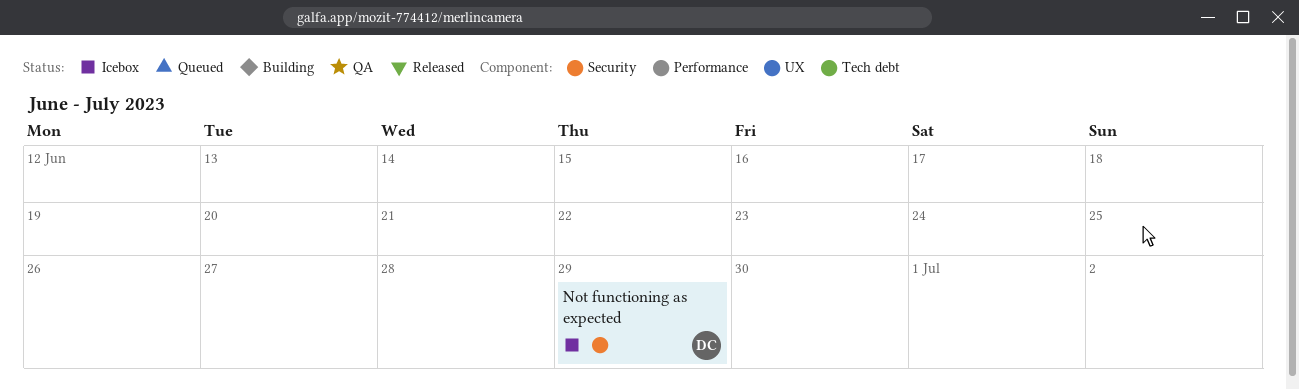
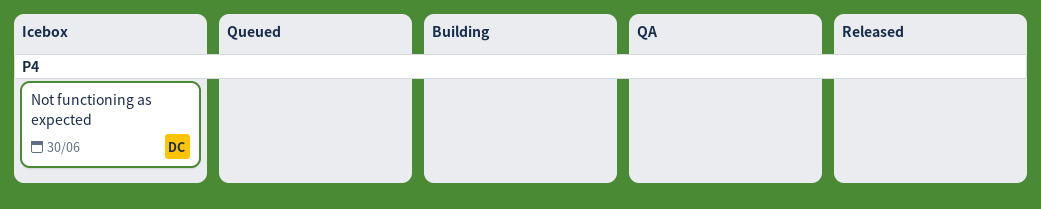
Not functioning as expected, due: Jun 29 -> Jun 30

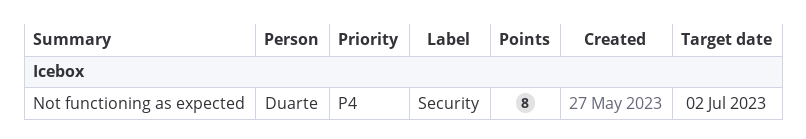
Not functioning as expected, due: Jun 30 -> Jul 2

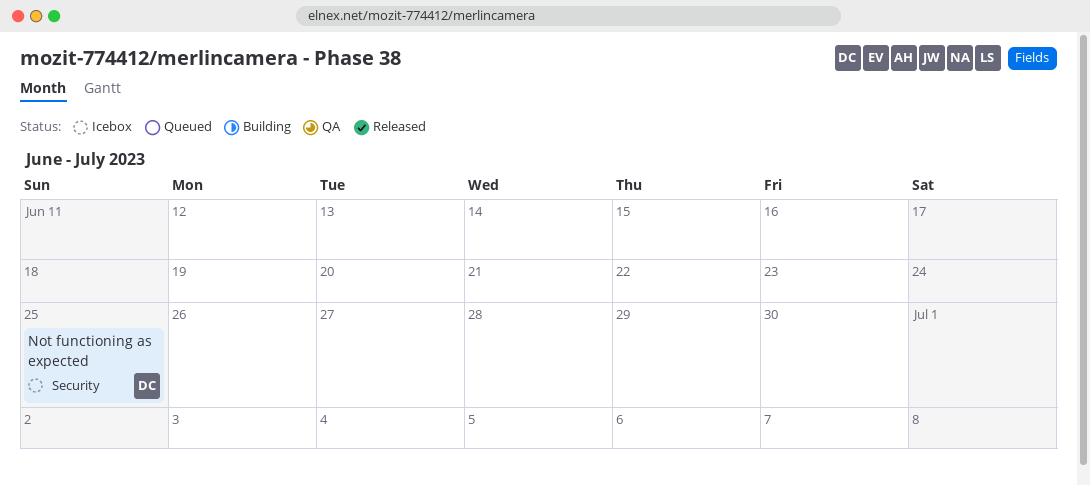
Not functioning as expected, due: Jul 2 -> Jun 25

